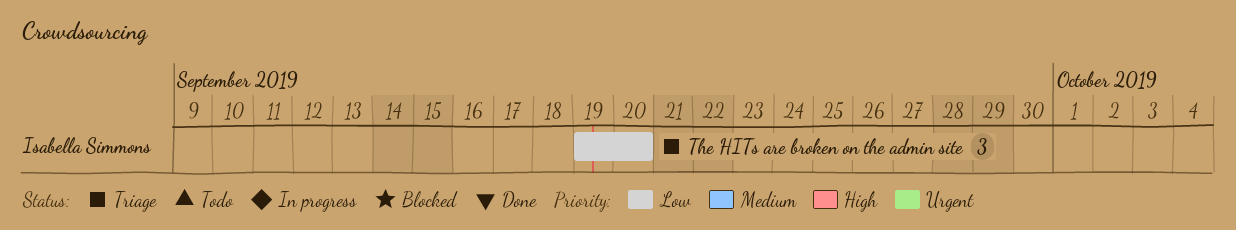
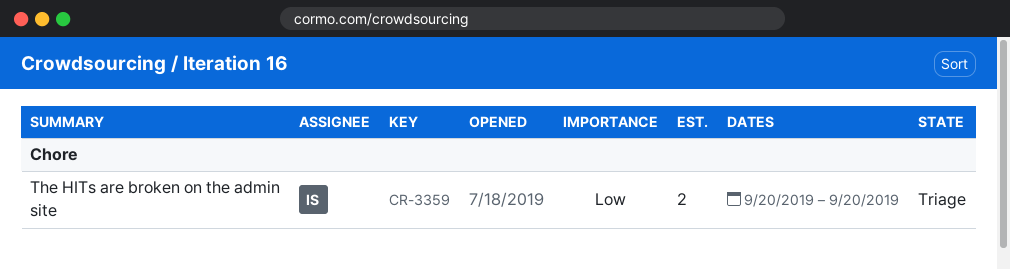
The HITs are broken on the admin site, estimate: 3 -> 2
The HITs are broken on the admin site, start: Sep 19 -> Sep 20

